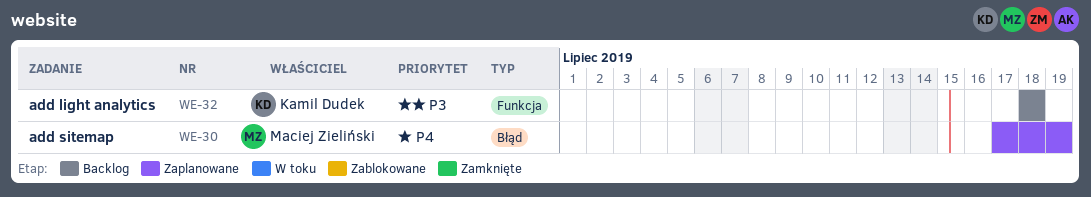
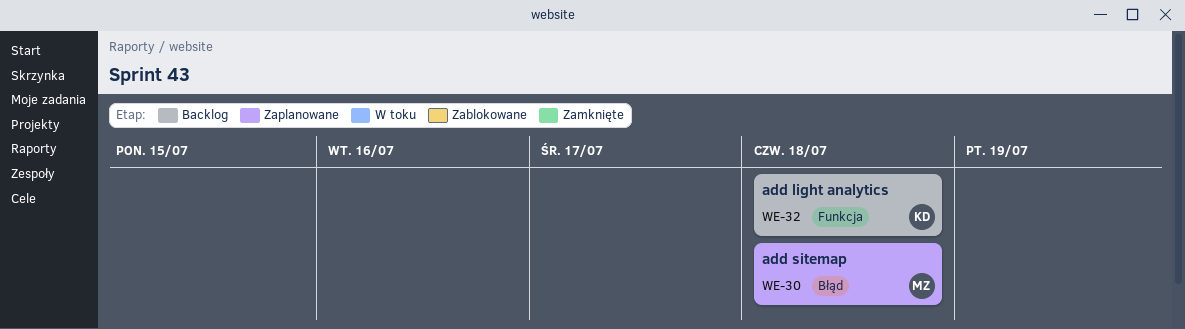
WE-30, due: Jul 19 -> Jul 18

